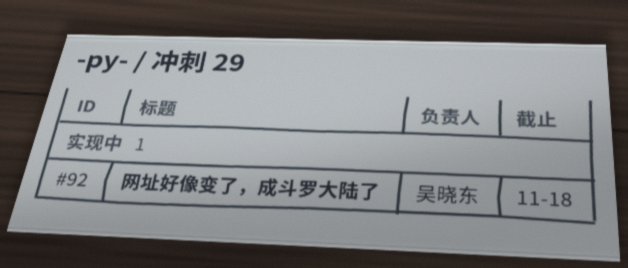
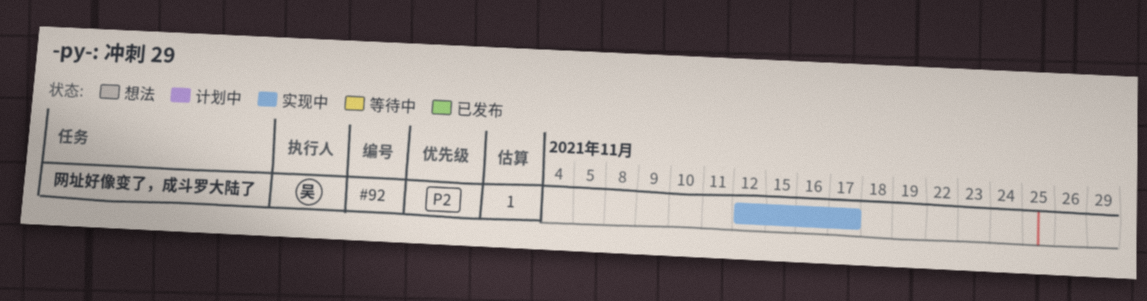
#92, due: Nov 18 -> Nov 17

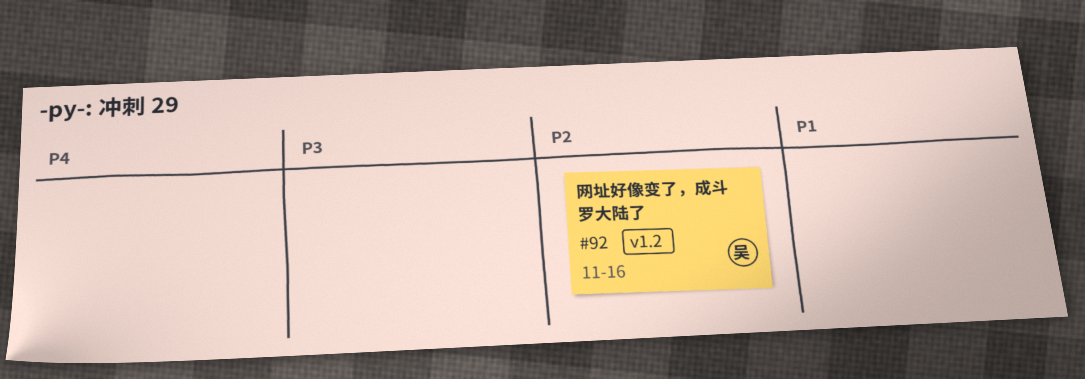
#92, due: Nov 17 -> Nov 16

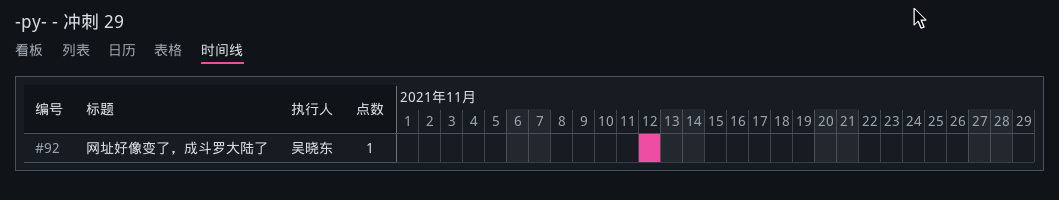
#92, due: Nov 16 -> Nov 12

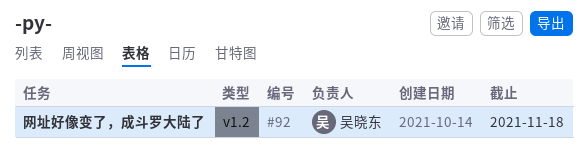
#92, due: Nov 12 -> Nov 18

